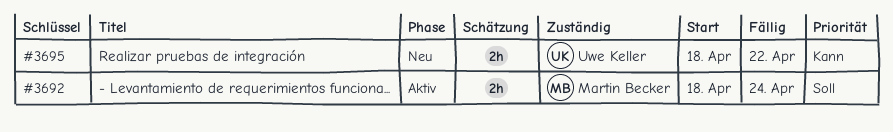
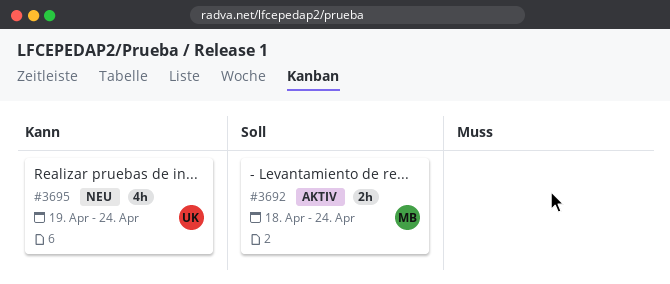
#3695, estimate: 2h -> 4h
#3695, start: Apr 18 -> Apr 19
#3695, due: Apr 22 -> Apr 24

